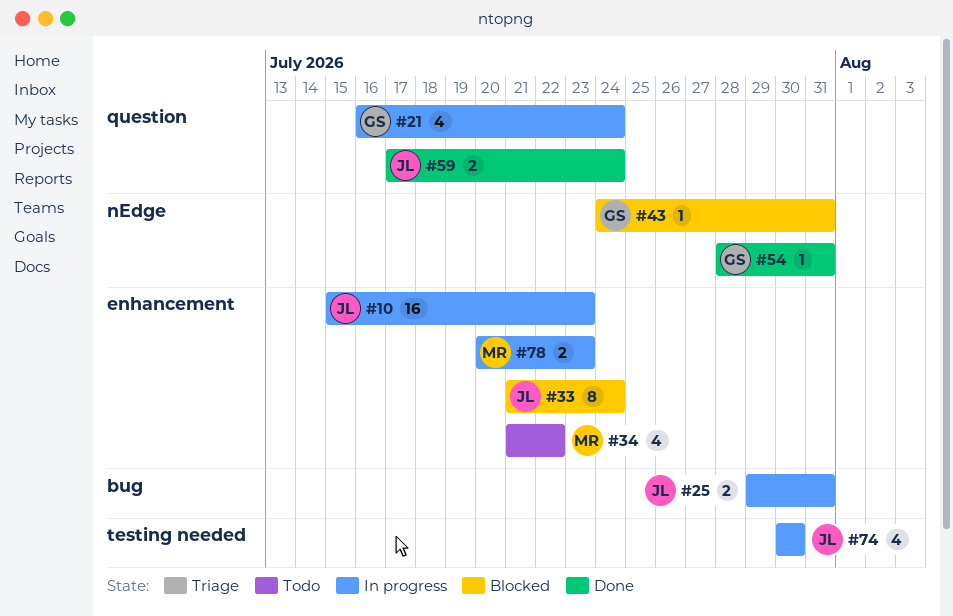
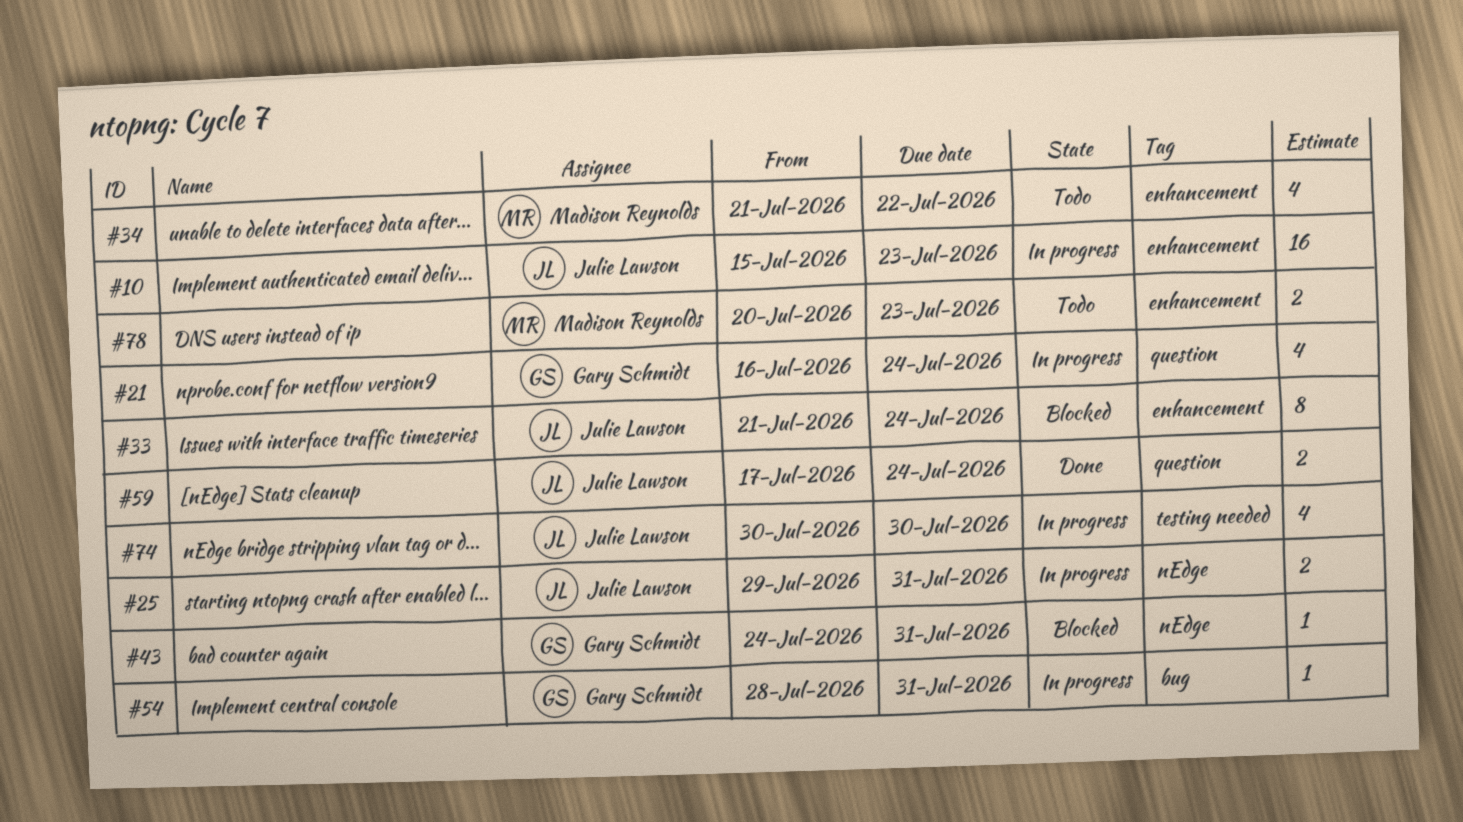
#25, label: bug -> nEdge
#54, status: Done -> In progress
#54, label: nEdge -> bug
#78, status: In progress -> Todo

